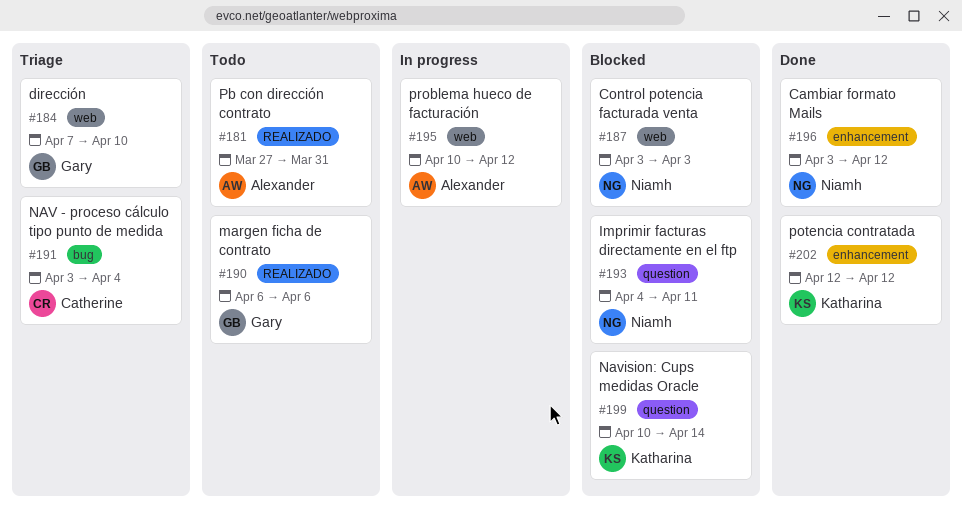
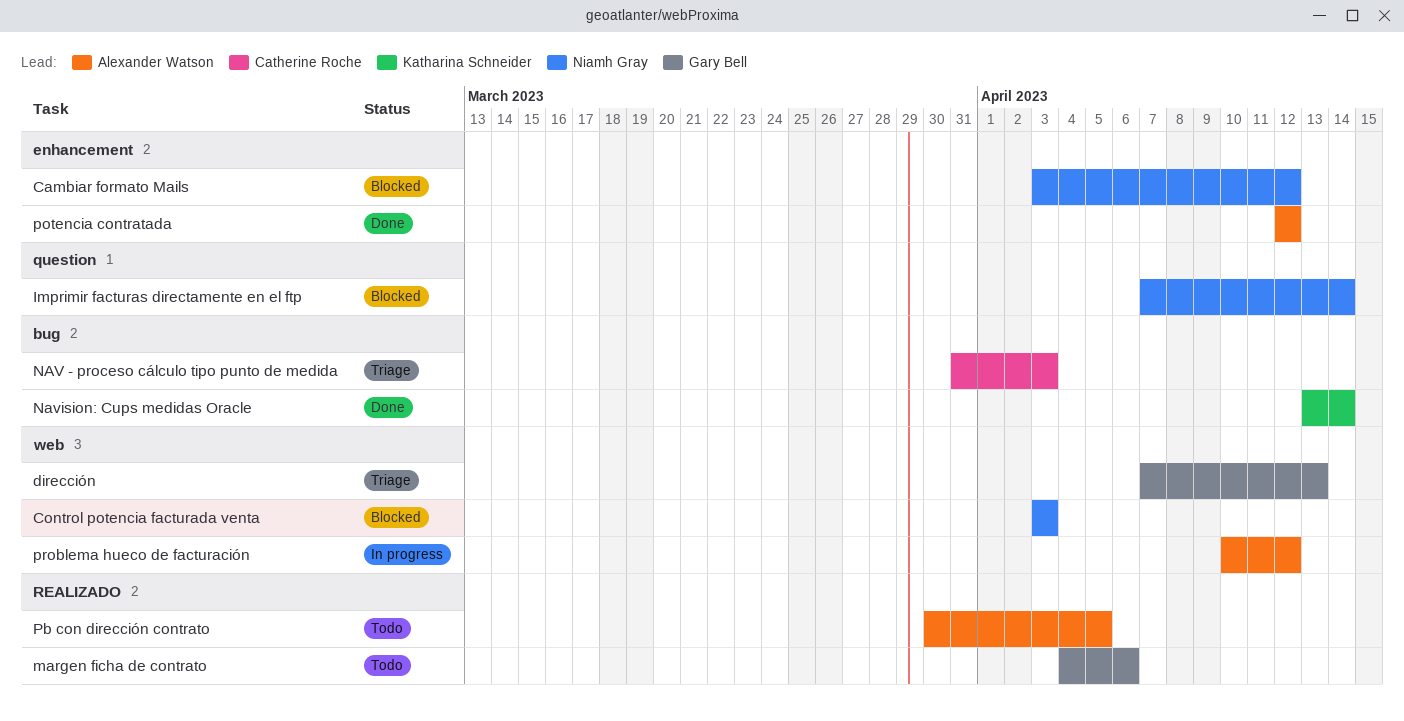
Cambiar formato Mails, status: Done -> Blocked
dirección, due: Apr 10 -> Apr 13
Imprimir facturas directamente en el ftp, start: Apr 4 -> Apr 7
Imprimir facturas directamente en el ftp, due: Apr 11 -> Apr 14
margen ficha de contrato, start: Apr 6 -> Apr 4
NAV - proceso cálculo tipo punto de medida, start: Apr 3 -> Mar 31
NAV - proceso cálculo tipo punto de medida, due: Apr 4 -> Apr 3
Navision: Cups medidas Oracle, status: Blocked -> Done
Navision: Cups medidas Oracle, label: question -> bug
Navision: Cups medidas Oracle, start: Apr 10 -> Apr 13
Pb con dirección contrato, start: Mar 27 -> Mar 30
Pb con dirección contrato, due: Mar 31 -> Apr 5
potencia contratada, owner: Katharina Schneider -> Alexander Watson

